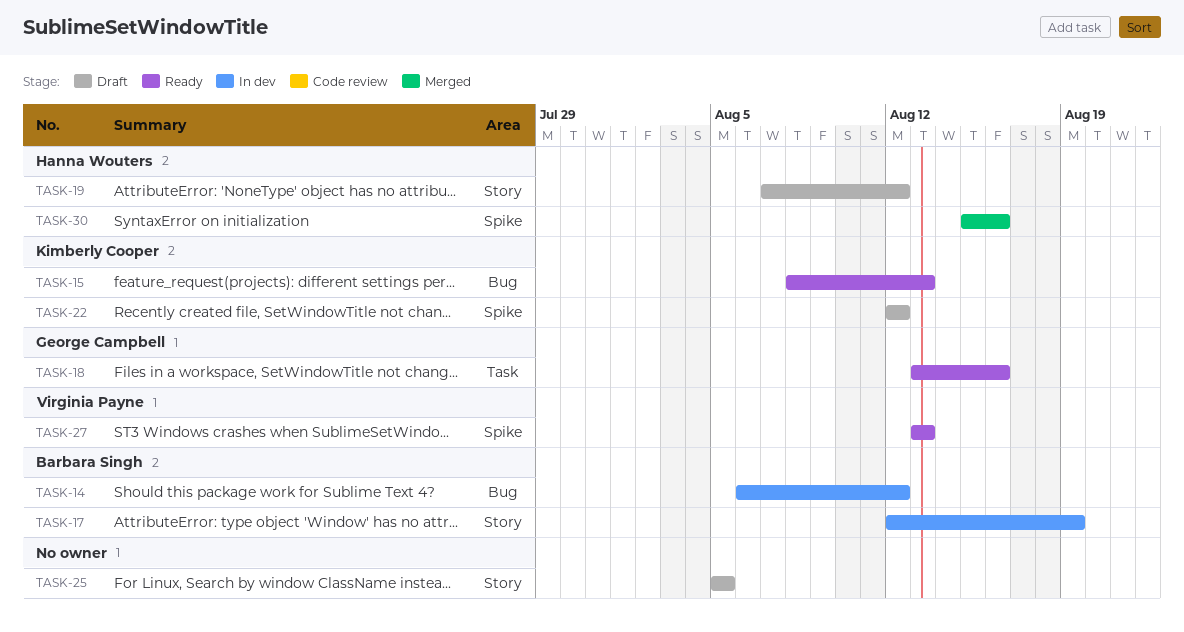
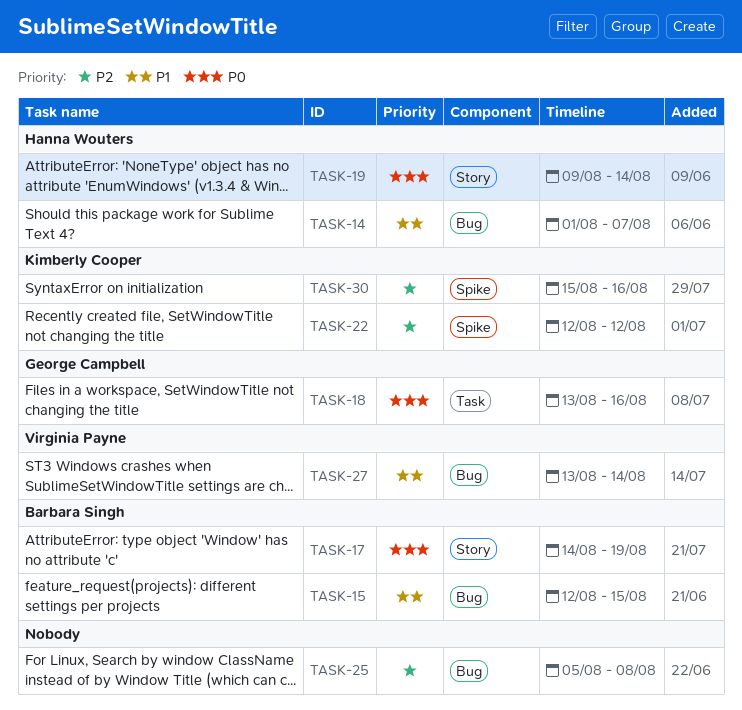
TASK-14, owner: Barbara Singh -> Hanna Wouters
TASK-14, start: Aug 6 -> Aug 1
TASK-14, due: Aug 12 -> Aug 7
TASK-15, owner: Kimberly Cooper -> Barbara Singh
TASK-15, start: Aug 8 -> Aug 12
TASK-15, due: Aug 13 -> Aug 15
TASK-17, start: Aug 12 -> Aug 14
TASK-19, start: Aug 7 -> Aug 9
TASK-19, due: Aug 12 -> Aug 14
TASK-25, label: Story -> Bug
TASK-25, due: Aug 5 -> Aug 8
TASK-27, label: Spike -> Bug
TASK-27, due: Aug 13 -> Aug 14
TASK-30, owner: Hanna Wouters -> Kimberly Cooper

